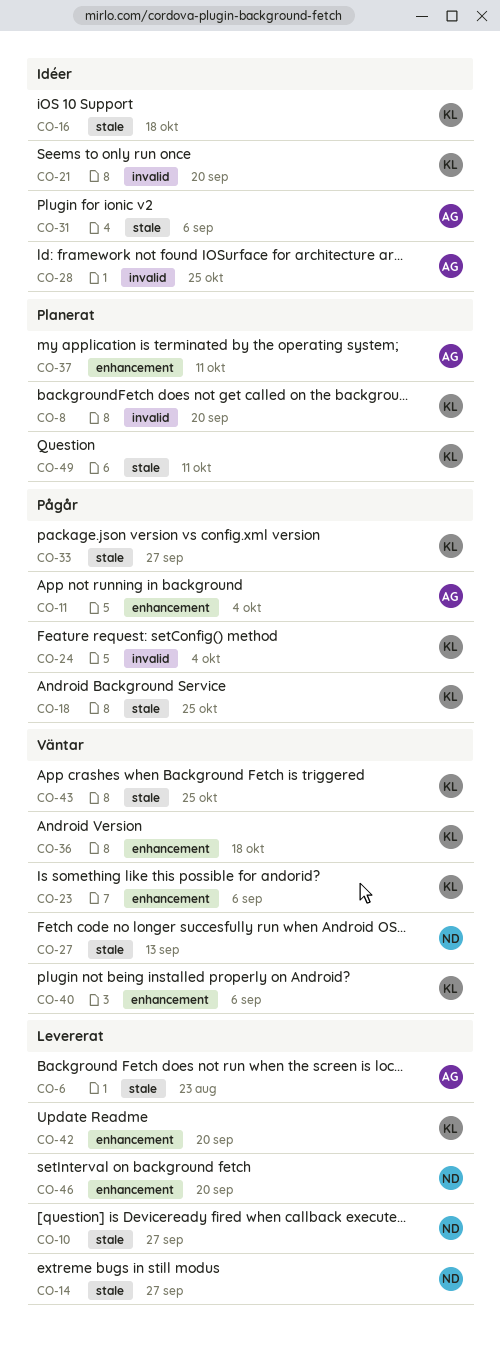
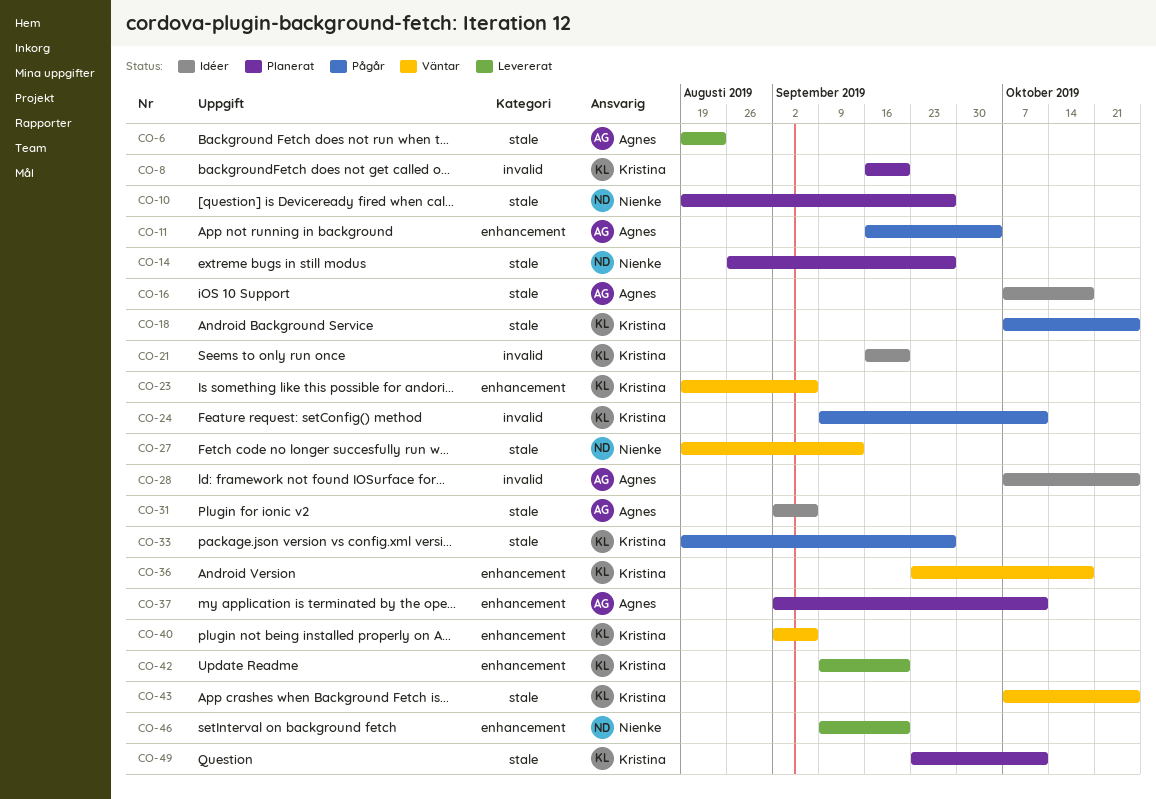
CO-10, status: Levererat -> Planerat
CO-14, status: Levererat -> Planerat
CO-16, owner: Kristina -> Agnes
CO-24, due: Oct 4 -> Oct 11

